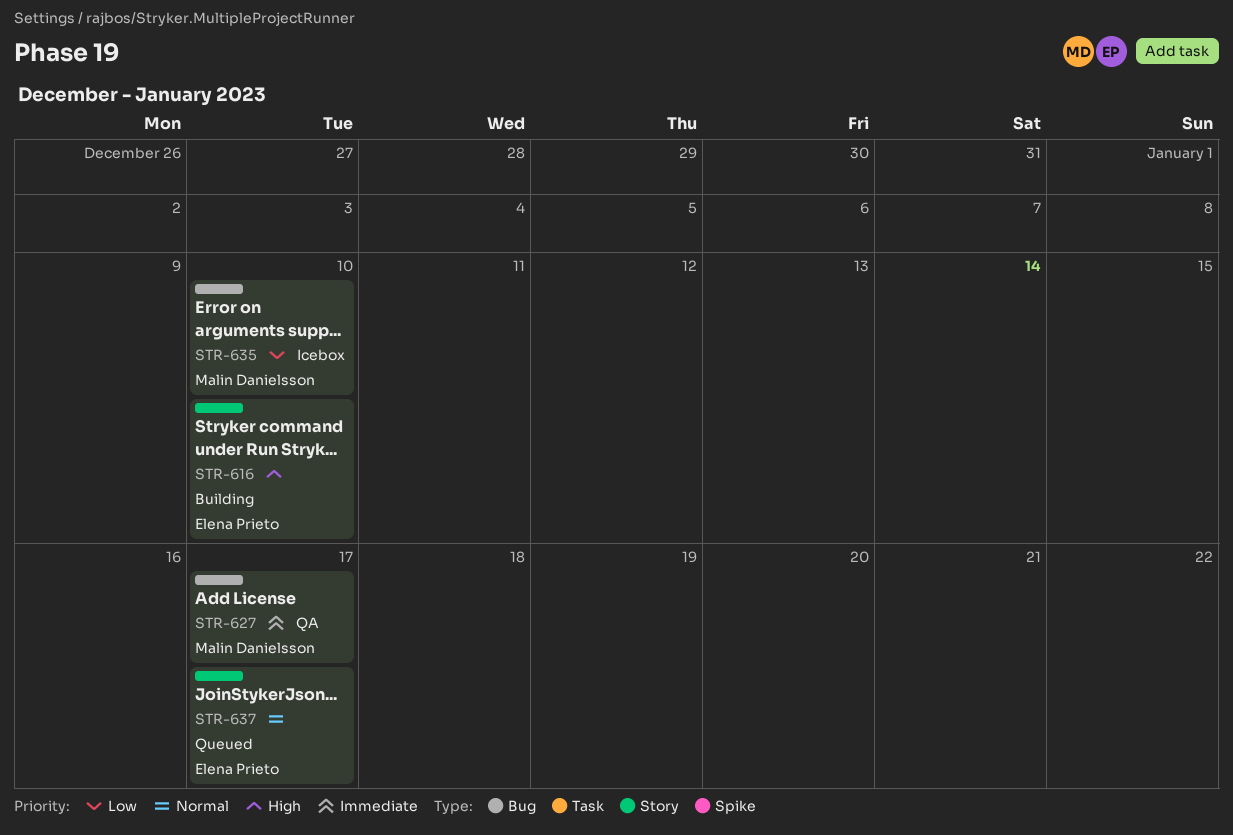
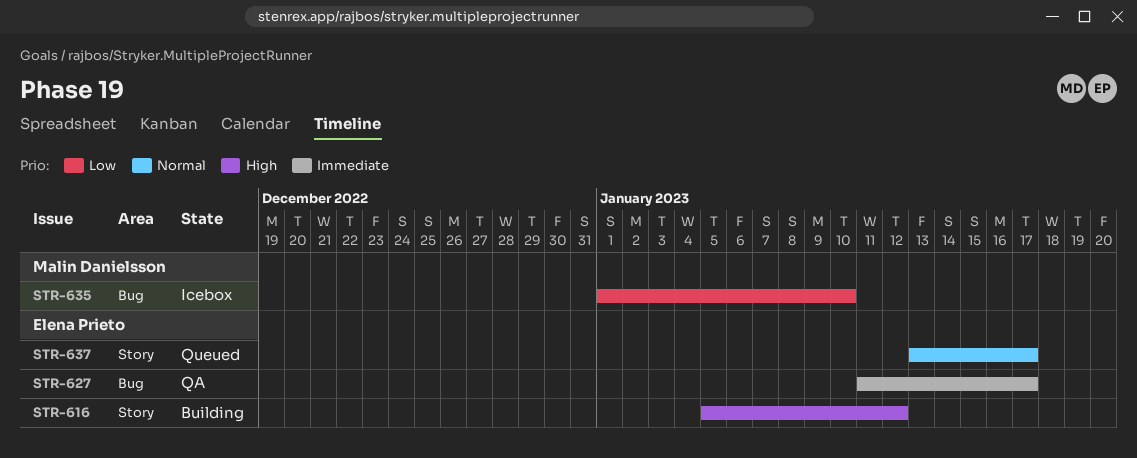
STR-616, due: Jan 10 -> Jan 12
STR-627, owner: Malin Danielsson -> Elena Prieto

